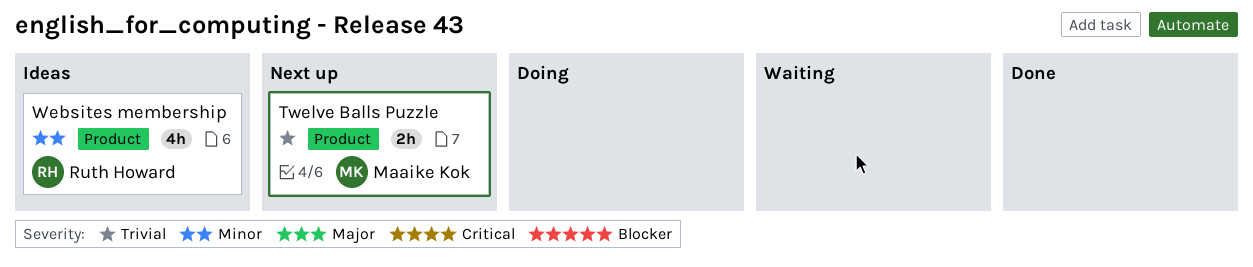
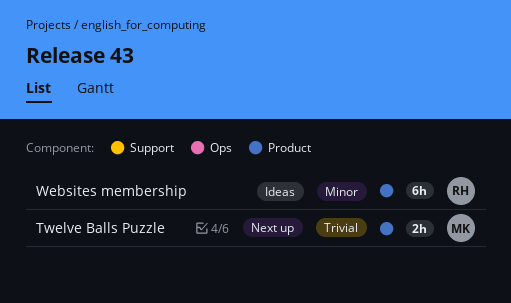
Websites membership, estimate: 4h -> 6h

